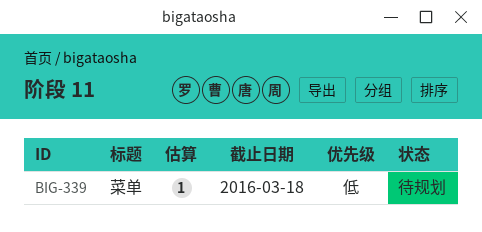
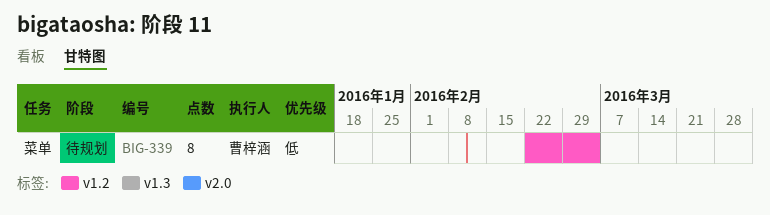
BIG-339, estimate: 1 -> 8
BIG-339, due: Mar 18 -> Mar 4

